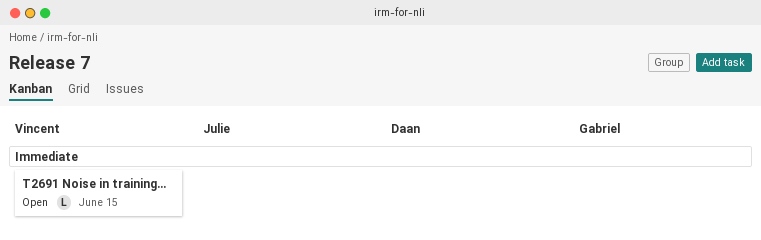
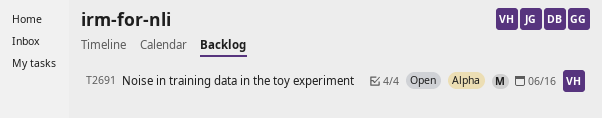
T2691, estimate: L -> M
T2691, due: Jun 15 -> Jun 16

